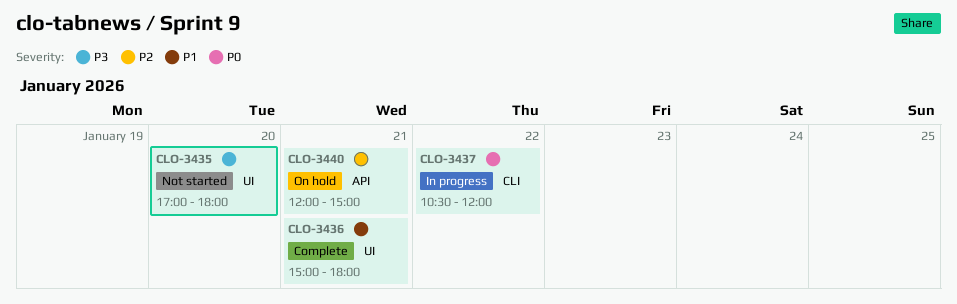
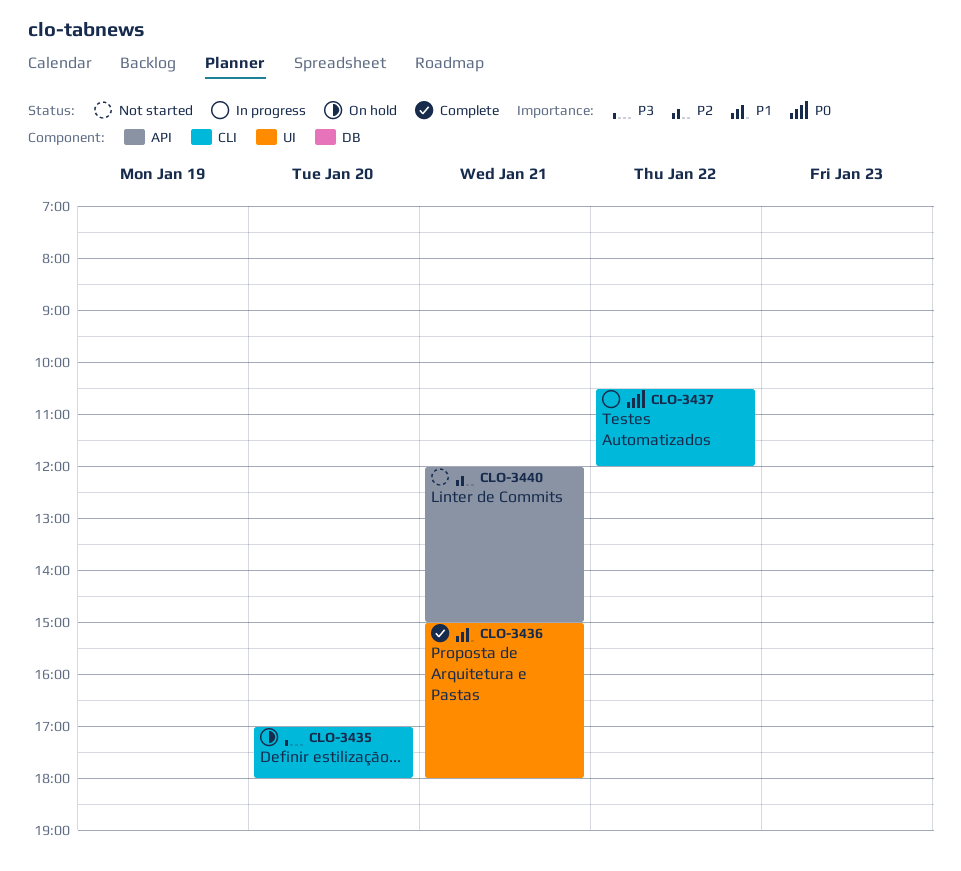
CLO-3435, status: Not started -> On hold
CLO-3435, label: UI -> CLI
CLO-3440, status: On hold -> Not started

